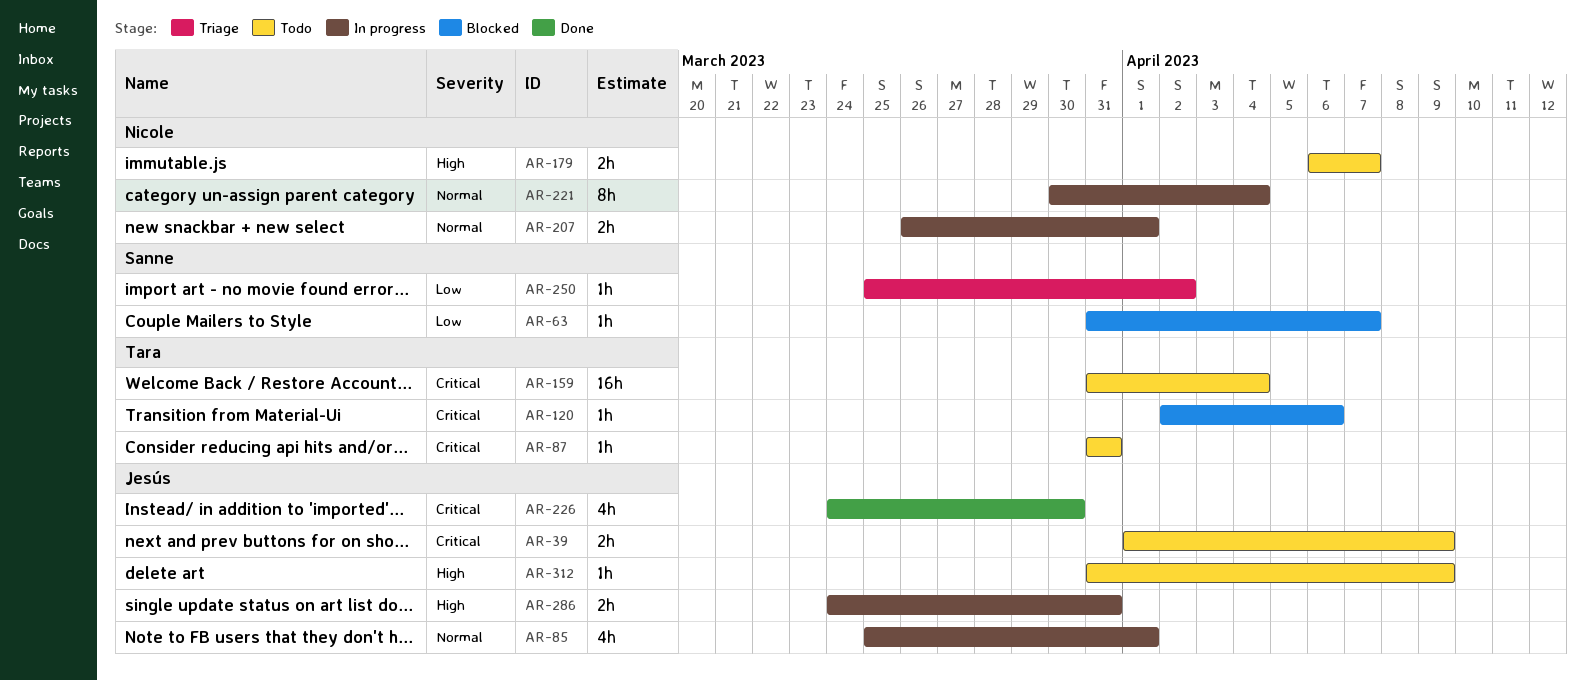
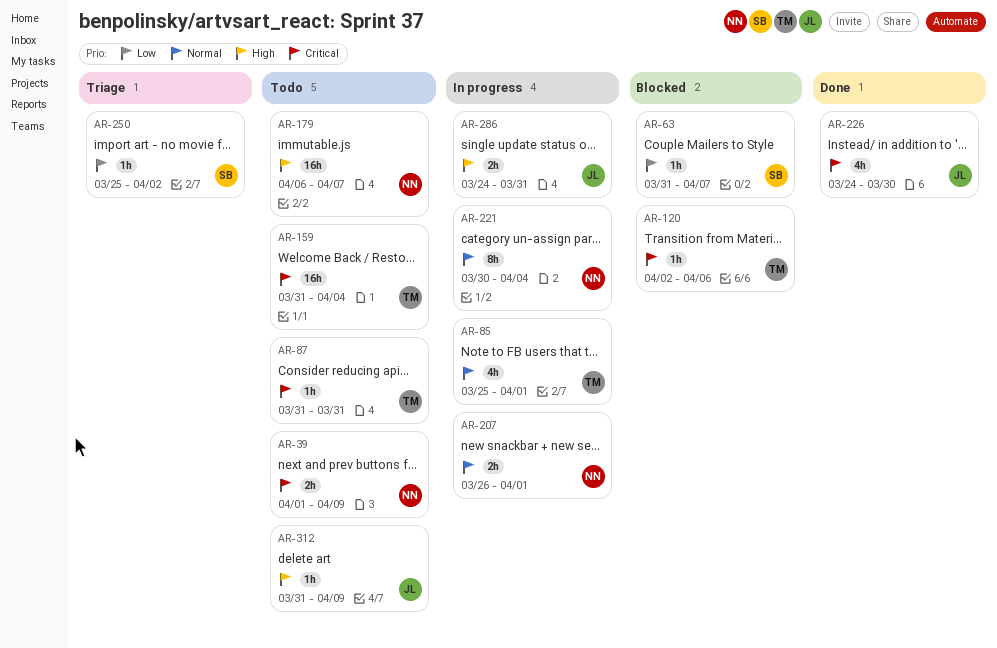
AR-39, owner: Jesús -> Nicole
AR-85, owner: Jesús -> Tara
AR-179, estimate: 2h -> 16h

